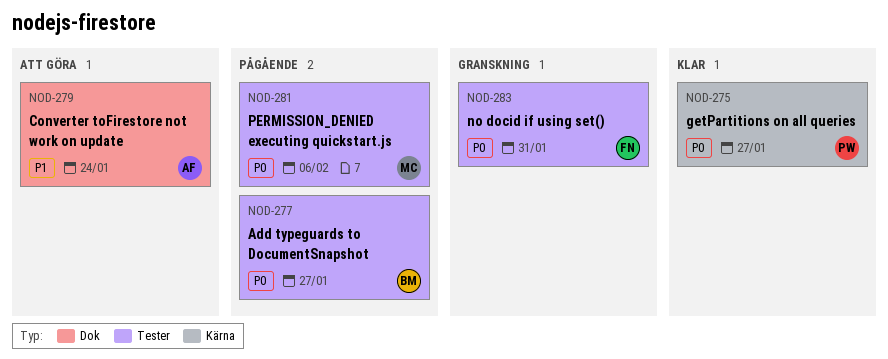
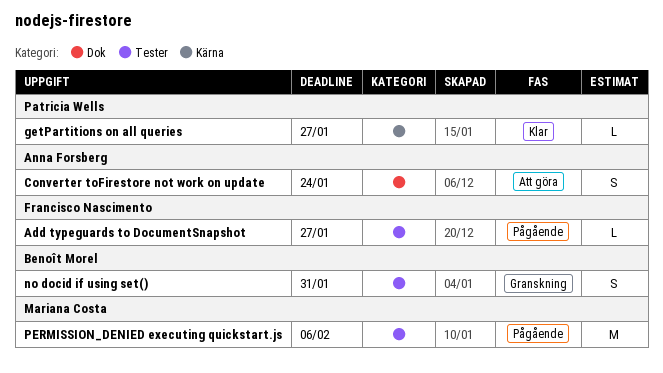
Add typeguards to DocumentSnapshot, owner: Benoît Morel -> Francisco Nascimento
no docid if using set(), owner: Francisco Nascimento -> Benoît Morel

